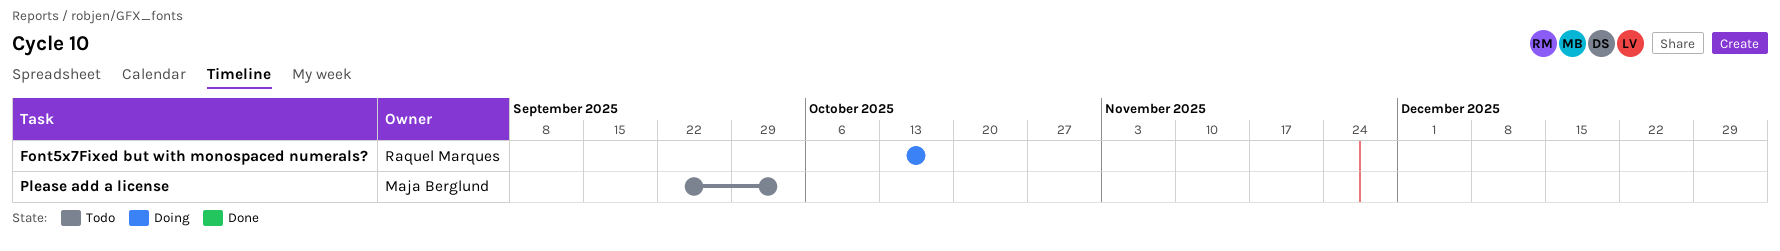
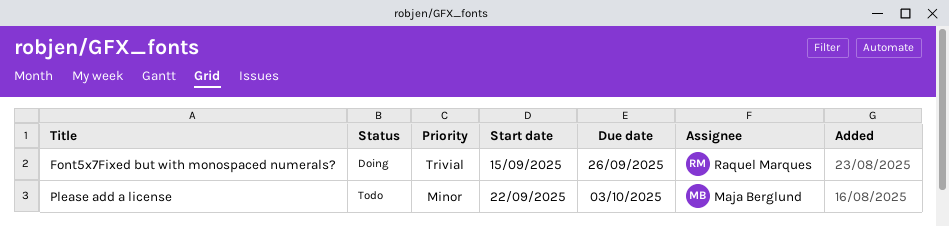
Font5x7Fixed but with monospaced numerals?, start: Oct 13 -> Sep 15
Font5x7Fixed but with monospaced numerals?, due: Oct 17 -> Sep 26

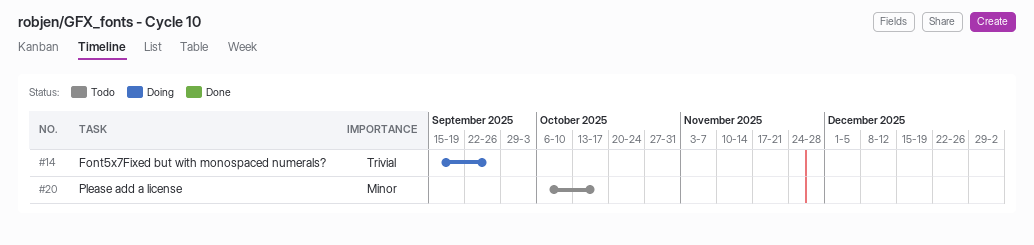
Please add a license, start: Sep 22 -> Oct 6
Please add a license, due: Oct 3 -> Oct 17

